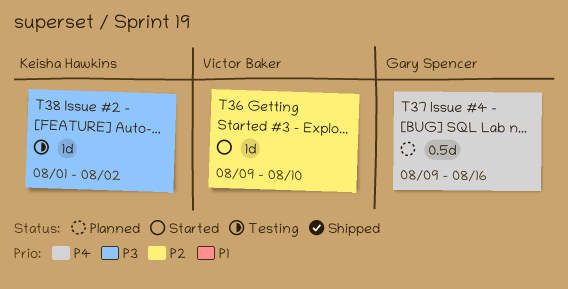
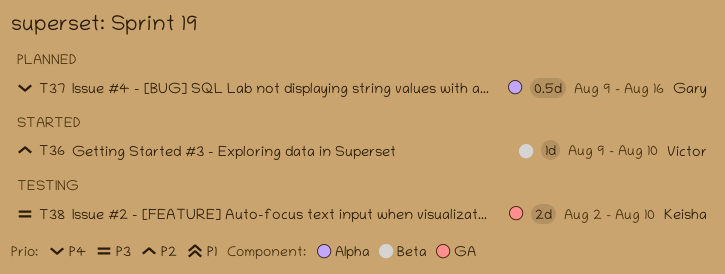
T38, estimate: 1d -> 2d
T38, start: Aug 1 -> Aug 2
T38, due: Aug 2 -> Aug 10

